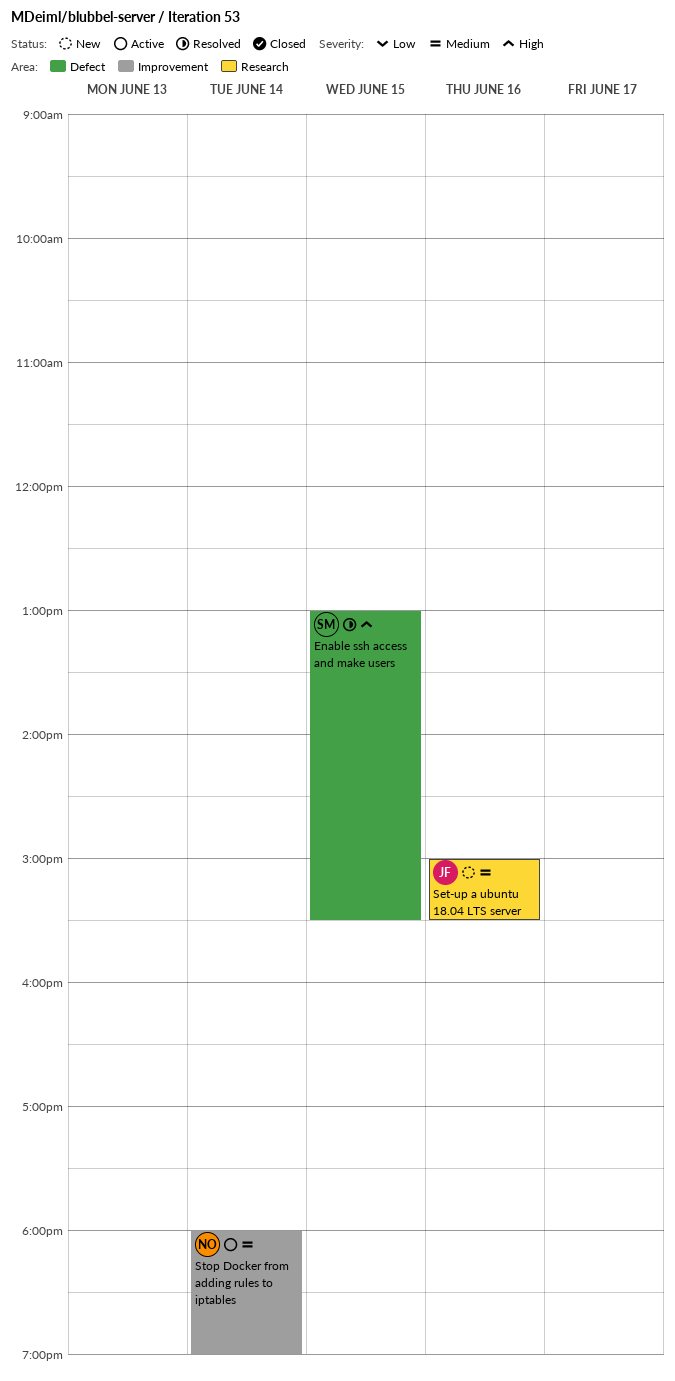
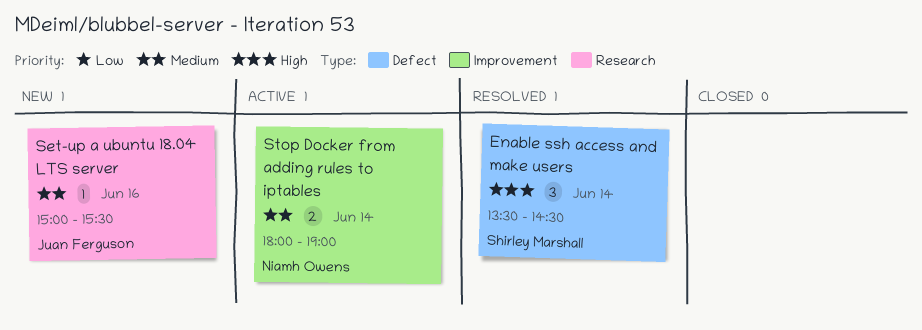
Enable ssh access and make users, day: Jun 15 -> Jun 14
Enable ssh access and make users, begins: 13:00 -> 13:30
Enable ssh access and make users, ends: 15:30 -> 14:30

